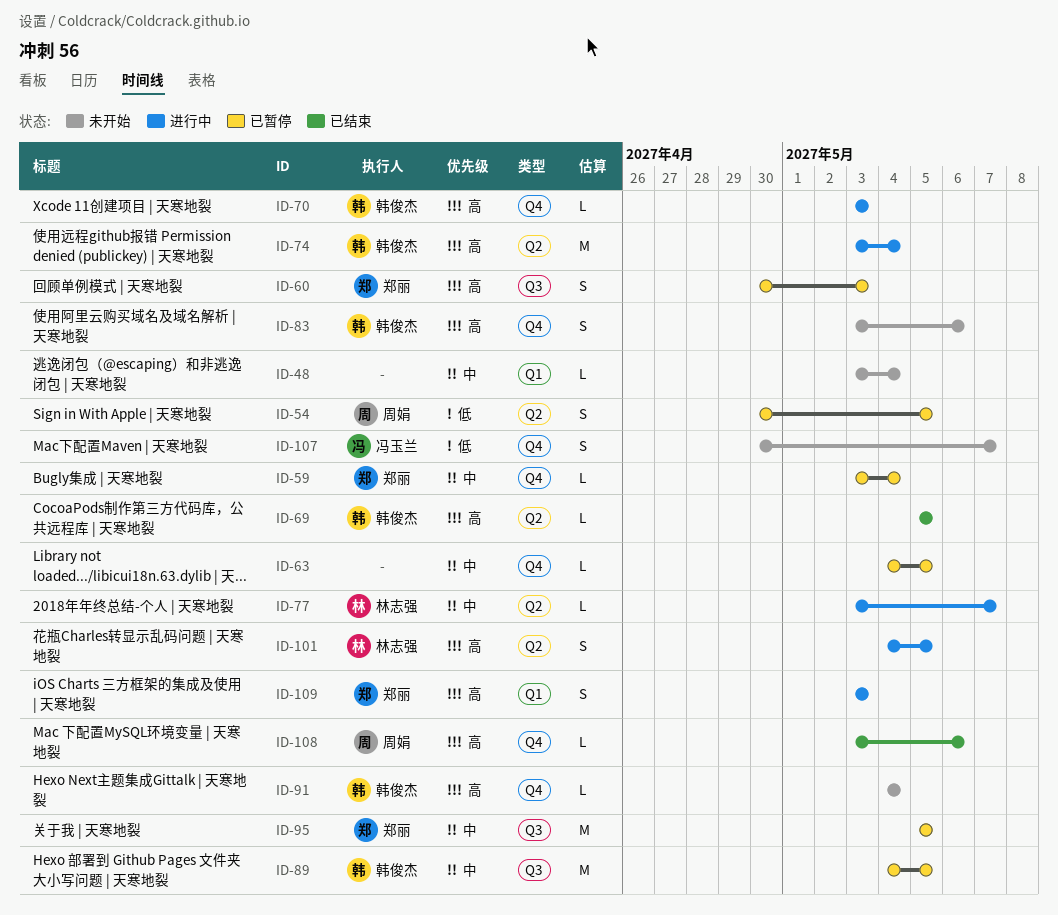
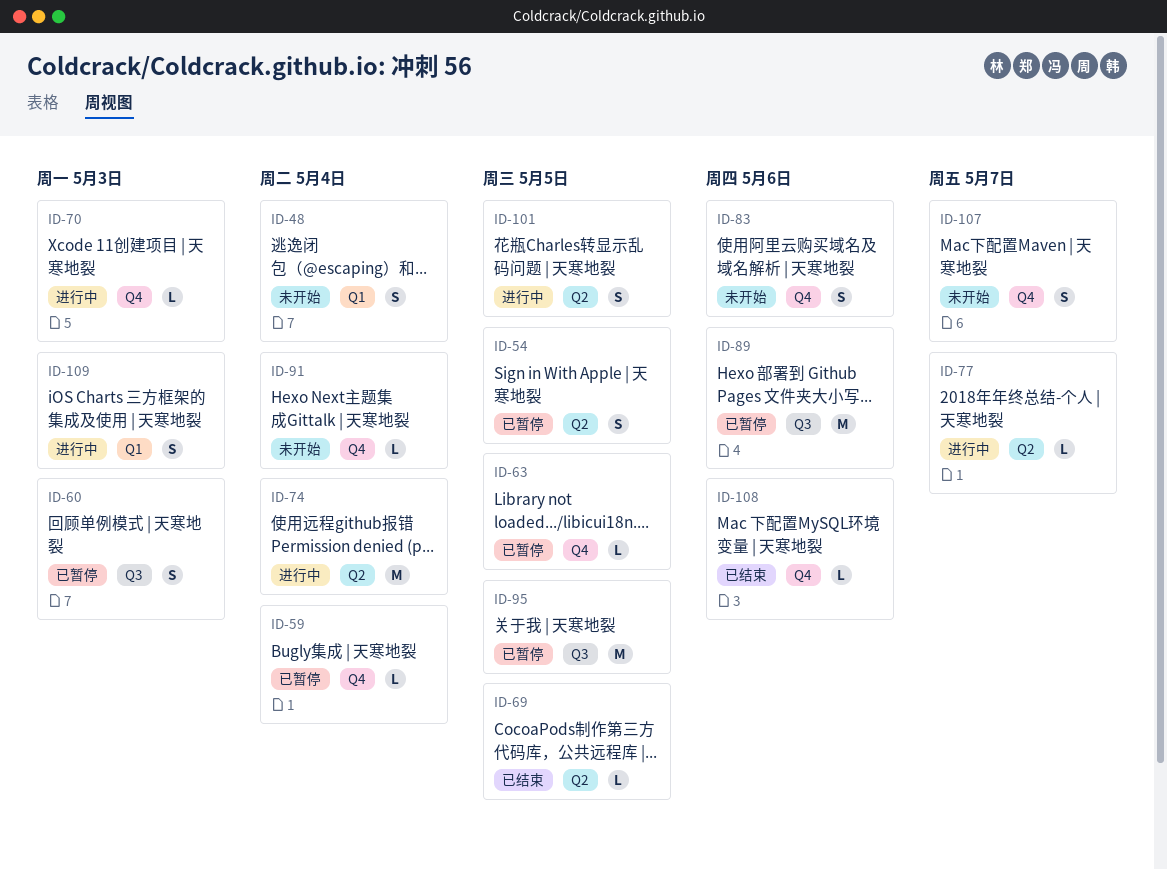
ID-48, estimate: L -> S
ID-89, due: May 5 -> May 6

